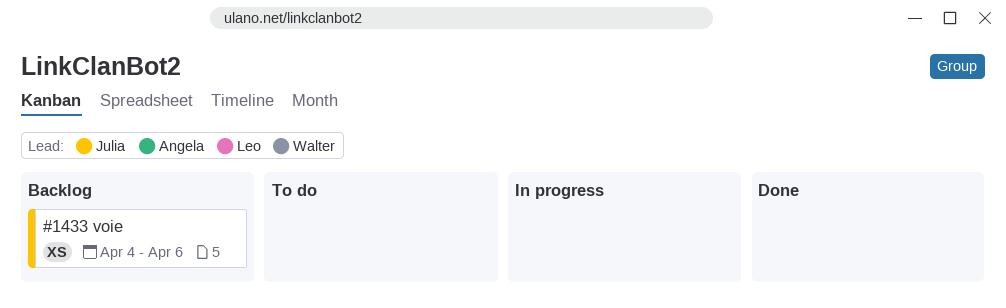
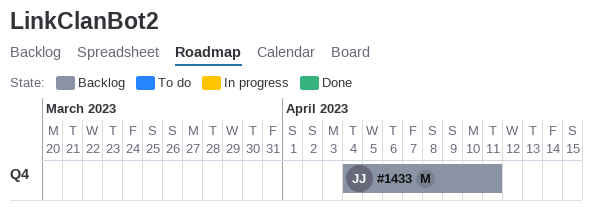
#1433, estimate: XS -> M
#1433, due: Apr 6 -> Apr 11

